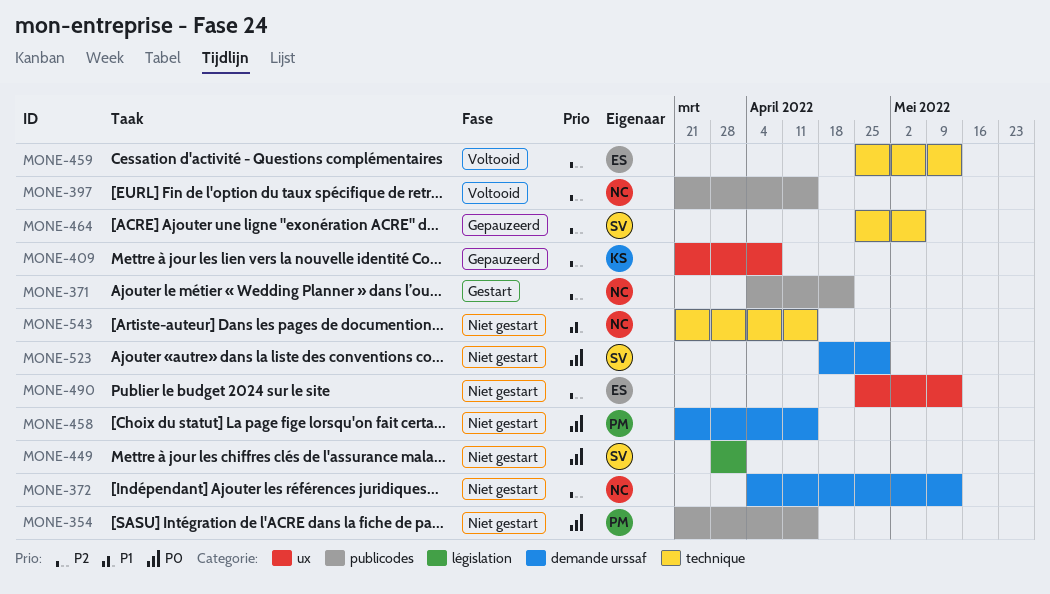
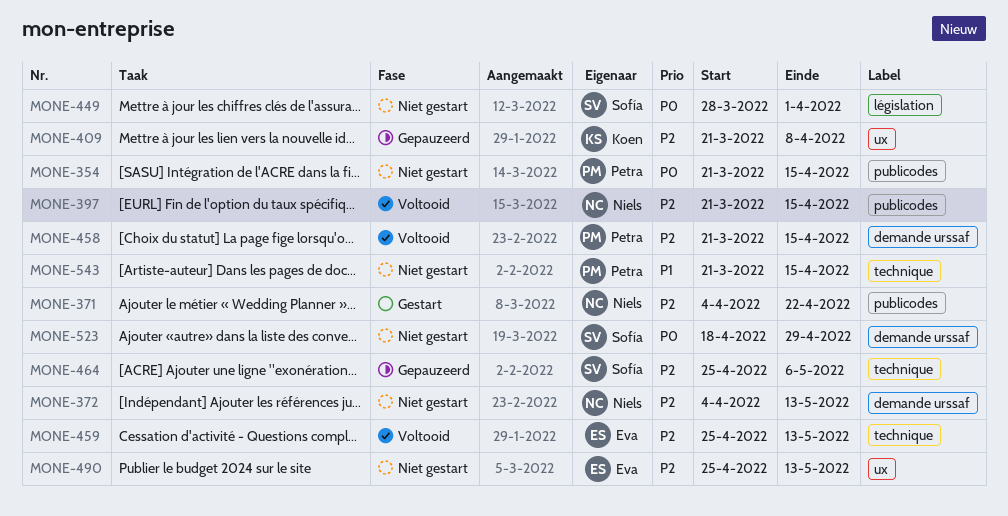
MONE-458, status: Niet gestart -> Voltooid
MONE-458, priority: P0 -> P2
MONE-543, owner: Niels -> Petra

